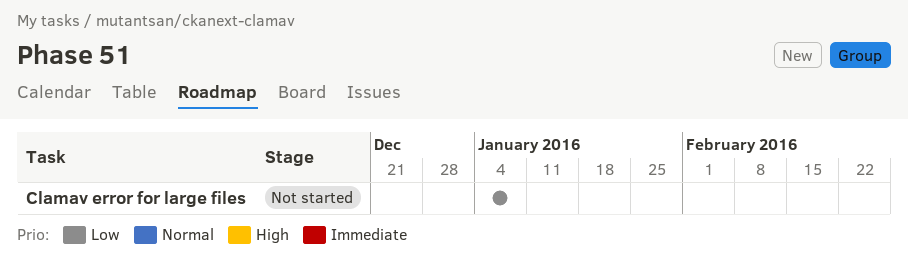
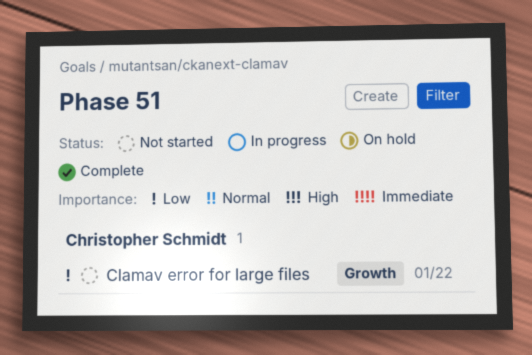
Clamav error for large files, due: Jan 8 -> Jan 22

